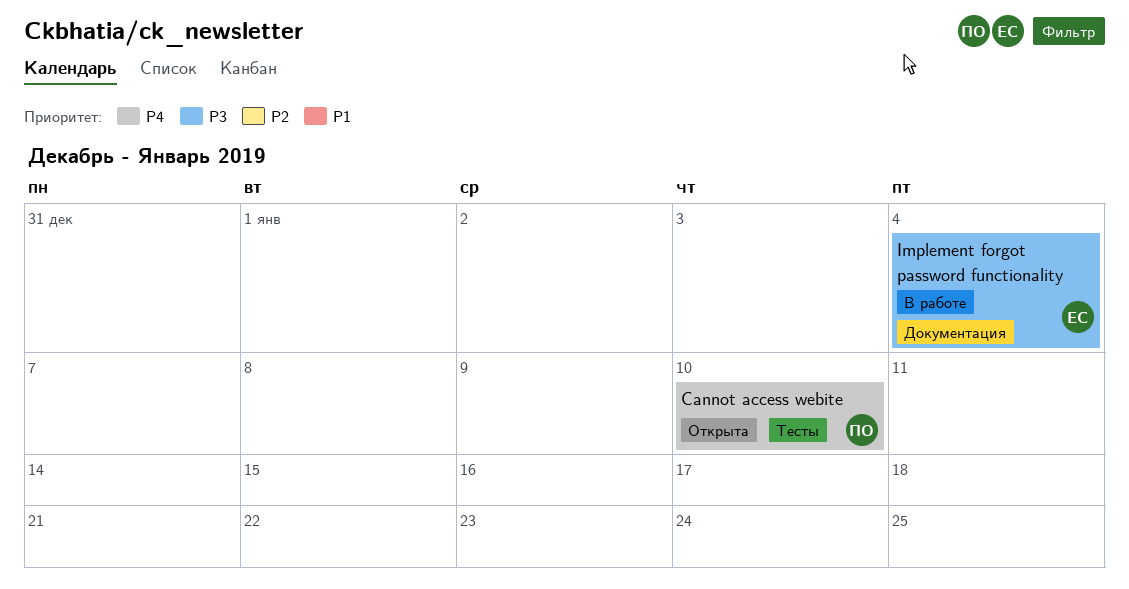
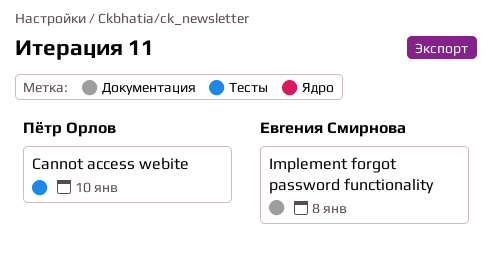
Implement forgot password functionality, due: Jan 4 -> Jan 8

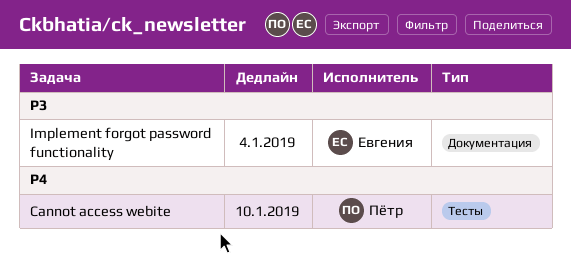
Implement forgot password functionality, due: Jan 8 -> Jan 4

